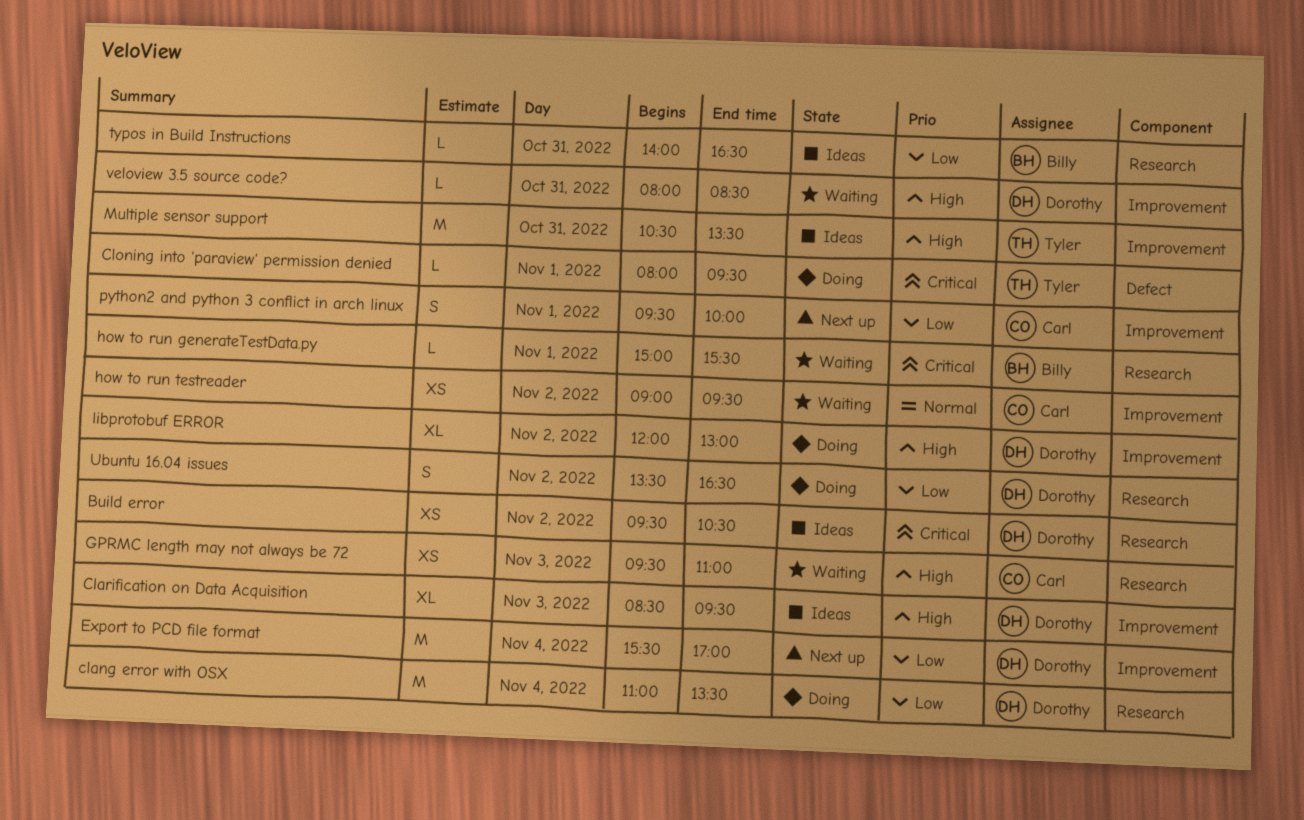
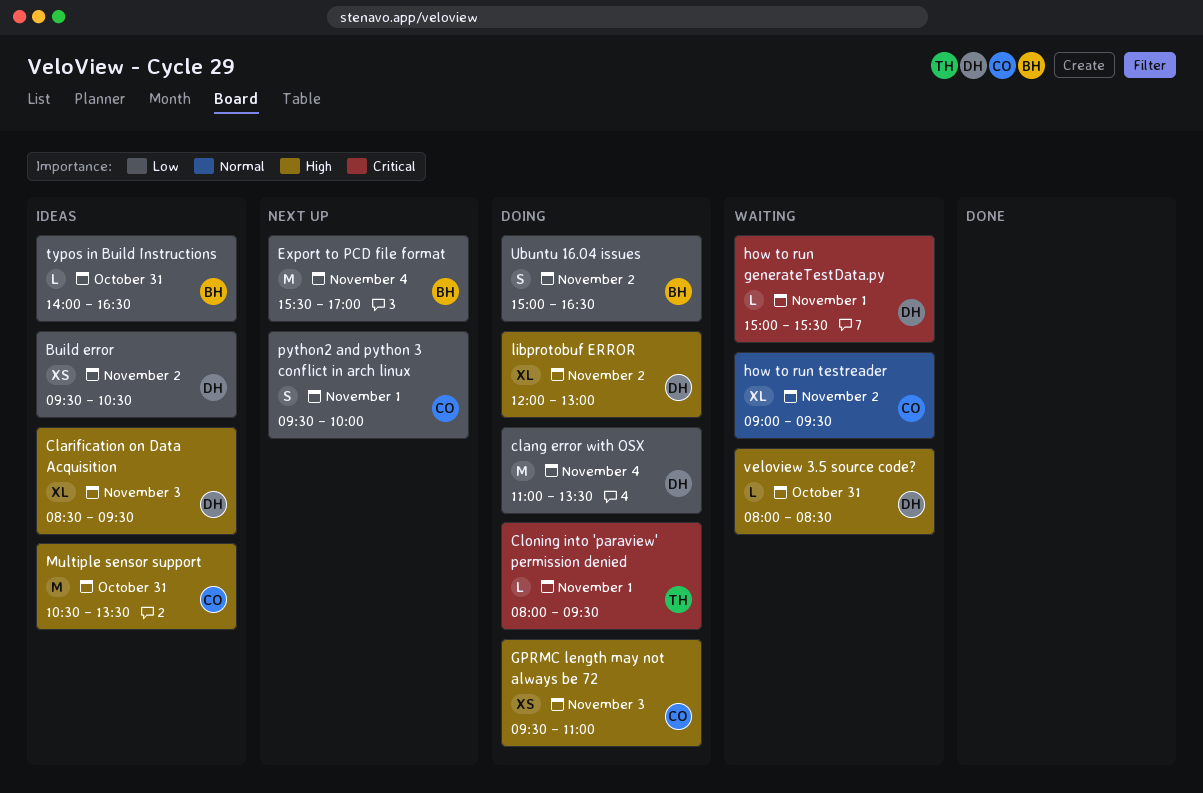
Build error, priority: Critical -> Low
Export to PCD file format, owner: Dorothy -> Billy
GPRMC length may not always be 72, status: Waiting -> Doing
how to run generateTestData.py, owner: Billy -> Dorothy
how to run testreader, estimate: XS -> XL
Multiple sensor support, owner: Tyler -> Carl
Ubuntu 16.04 issues, owner: Dorothy -> Billy
Ubuntu 16.04 issues, begins: 13:30 -> 15:00

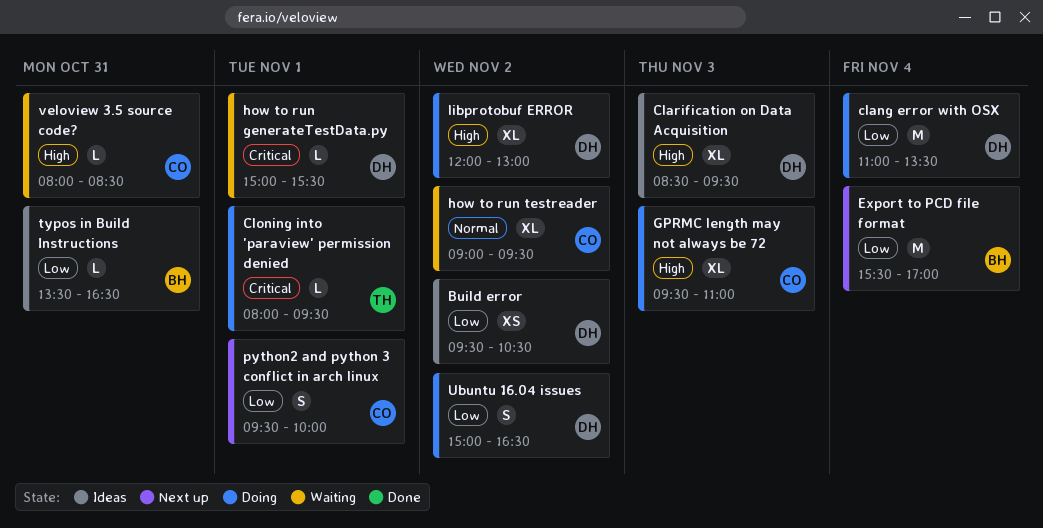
GPRMC length may not always be 72, estimate: XS -> XL
Multiple sensor support: present -> none
typos in Build Instructions, begins: 14:00 -> 13:30
Ubuntu 16.04 issues, owner: BH -> DH
veloview 3.5 source code?, owner: DH -> CO

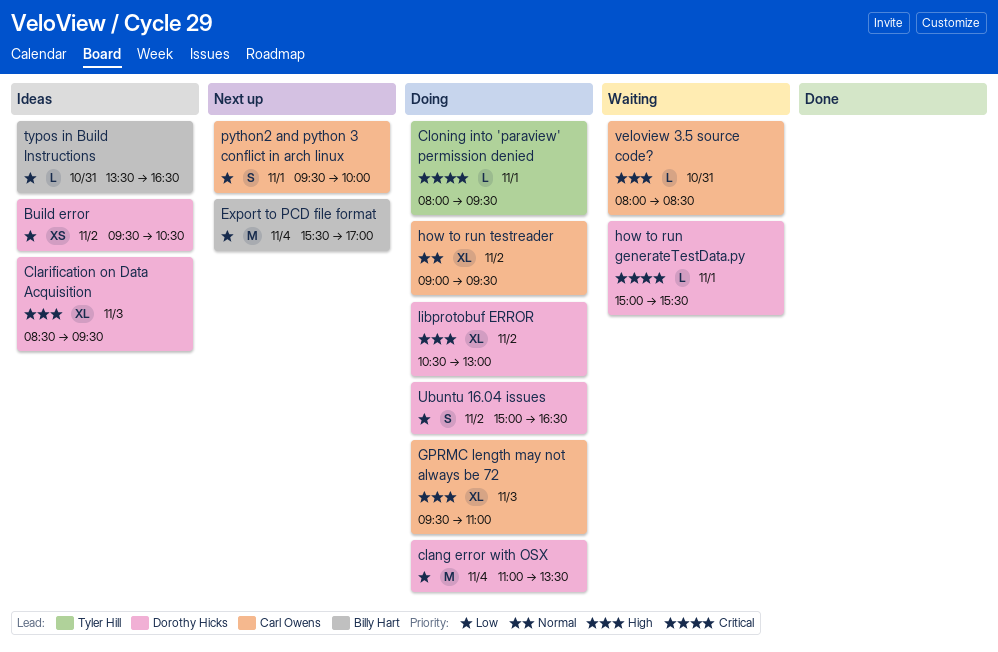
how to run testreader, status: Waiting -> Doing
libprotobuf ERROR, begins: 12:00 -> 10:30

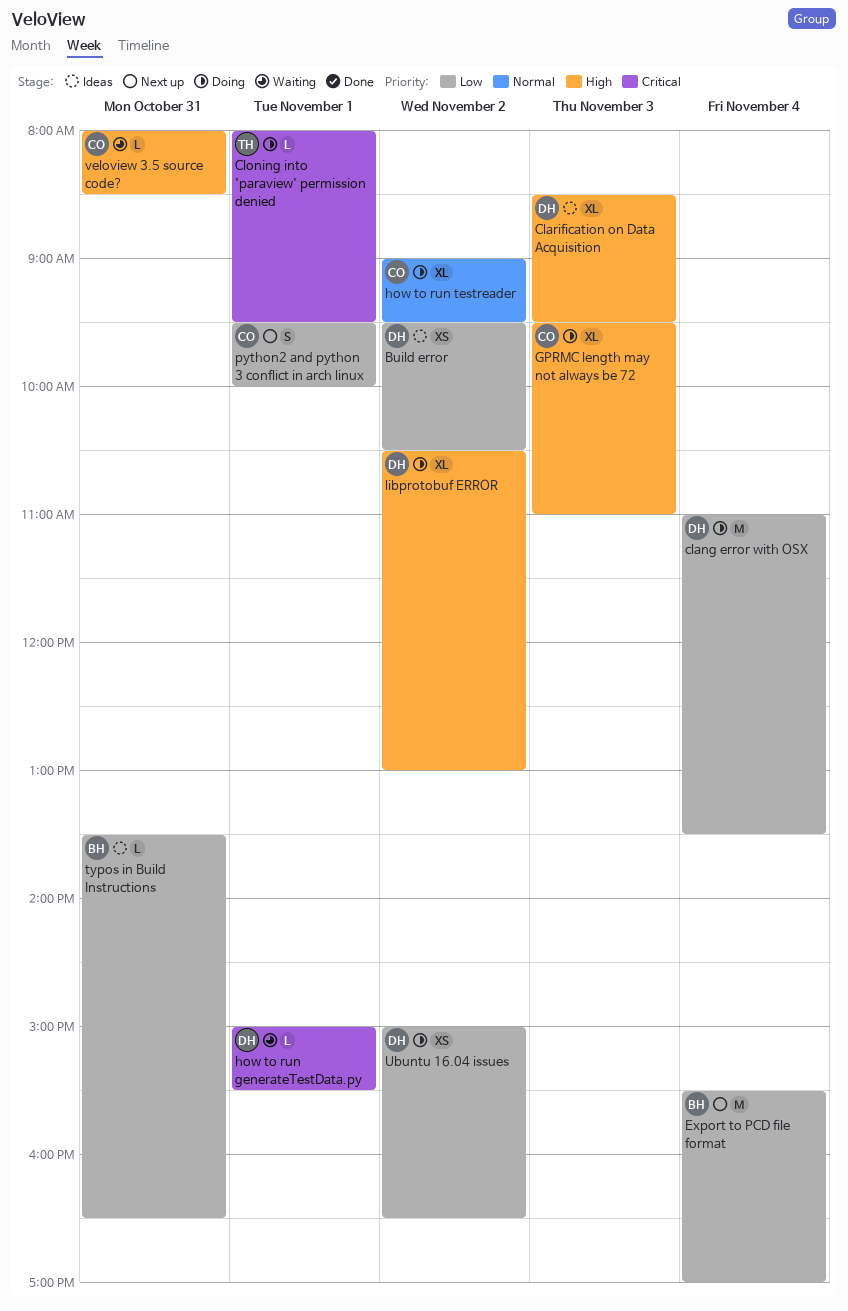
Ubuntu 16.04 issues, estimate: S -> XS

